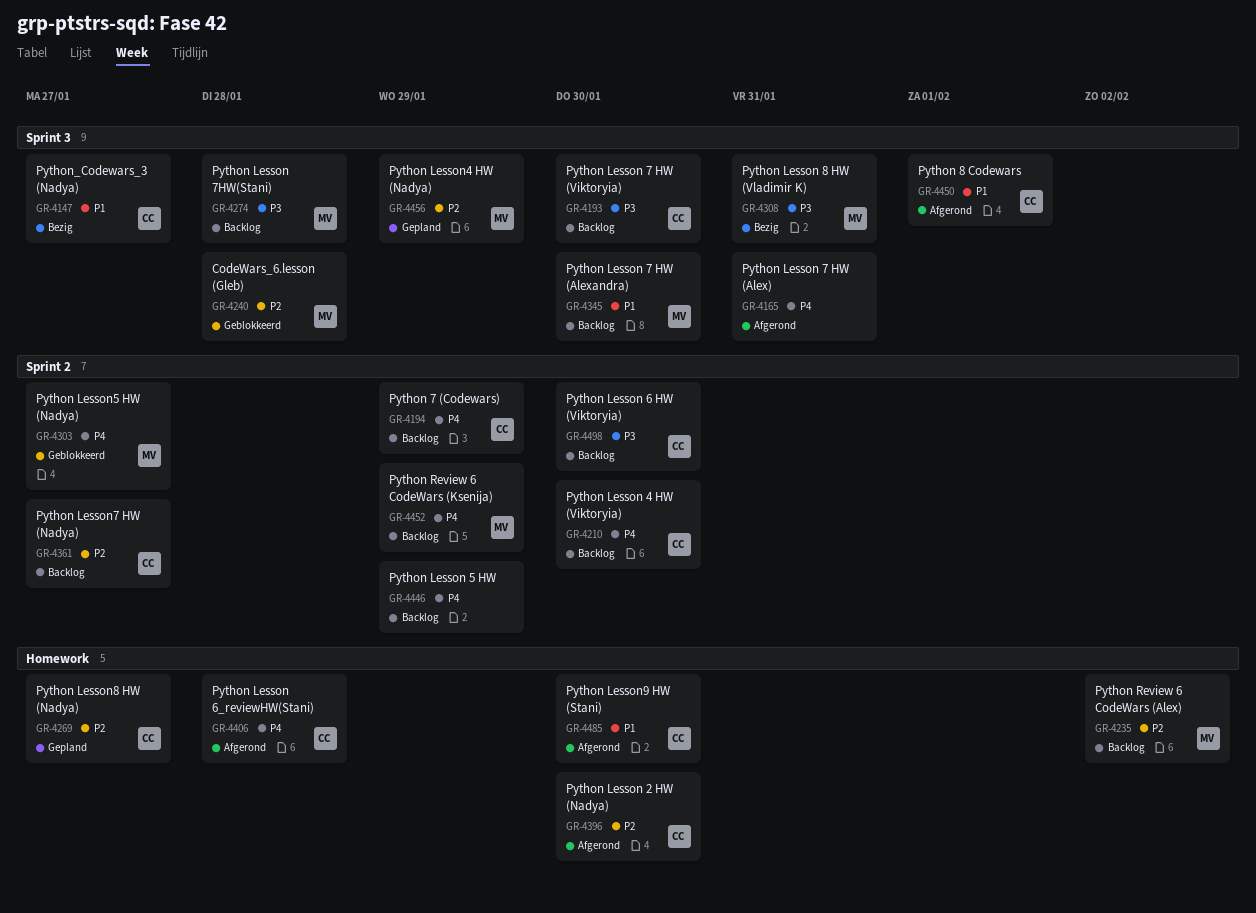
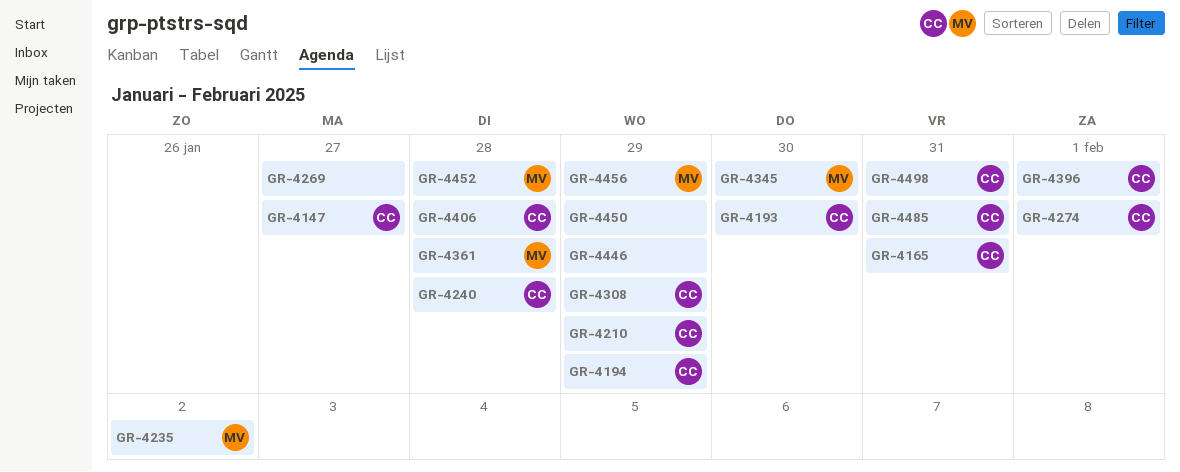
GR-4165, owner: none -> CC
GR-4210, due: Jan 30 -> Jan 29
GR-4240, owner: MV -> CC
GR-4269, owner: CC -> none
GR-4274, owner: MV -> CC
GR-4274, due: Jan 28 -> Feb 1
GR-4303: present -> none
GR-4308, owner: MV -> CC
GR-4308, due: Jan 31 -> Jan 29
GR-4361, owner: CC -> MV
GR-4361, due: Jan 27 -> Jan 28
GR-4396, due: Jan 30 -> Feb 1
GR-4450, owner: CC -> none
GR-4450, due: Feb 1 -> Jan 29
GR-4452, due: Jan 29 -> Jan 28
GR-4485, due: Jan 30 -> Jan 31
GR-4498, due: Jan 30 -> Jan 31

